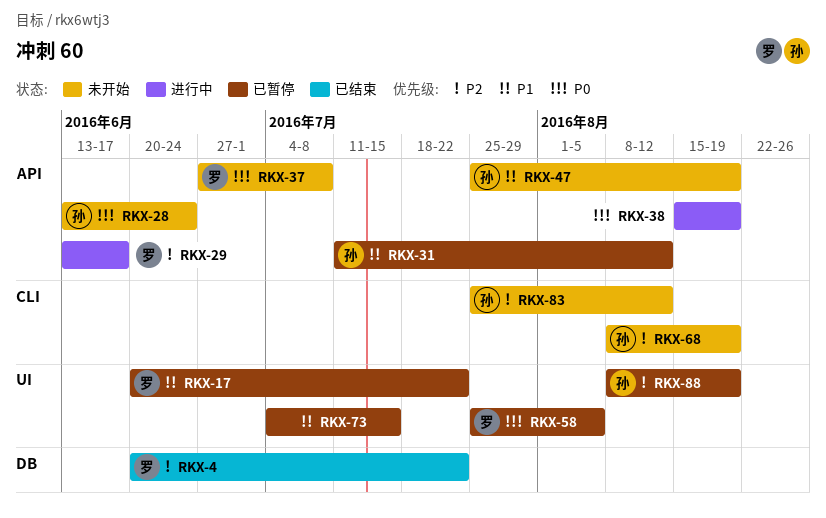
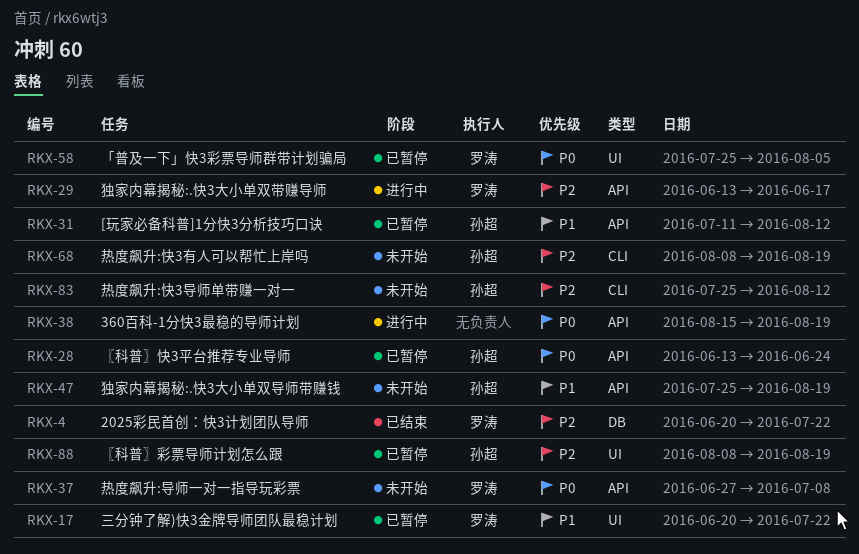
RKX-28, status: 未开始 -> 已暂停
RKX-73: present -> none

